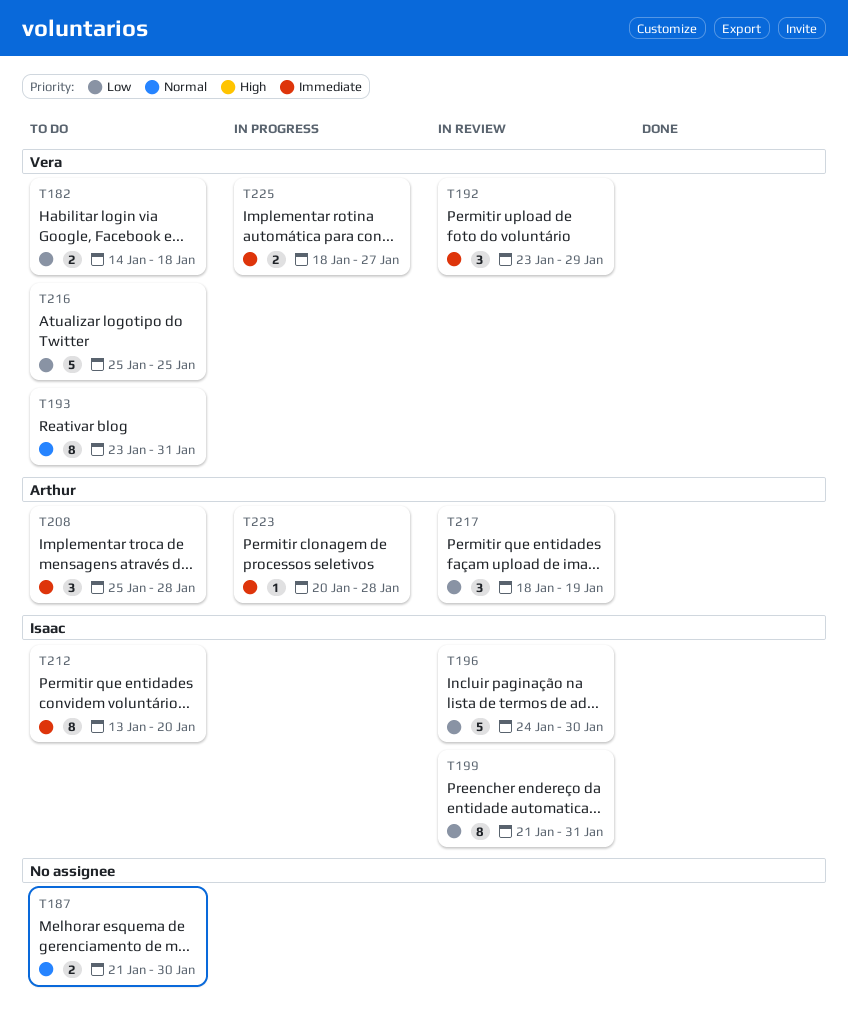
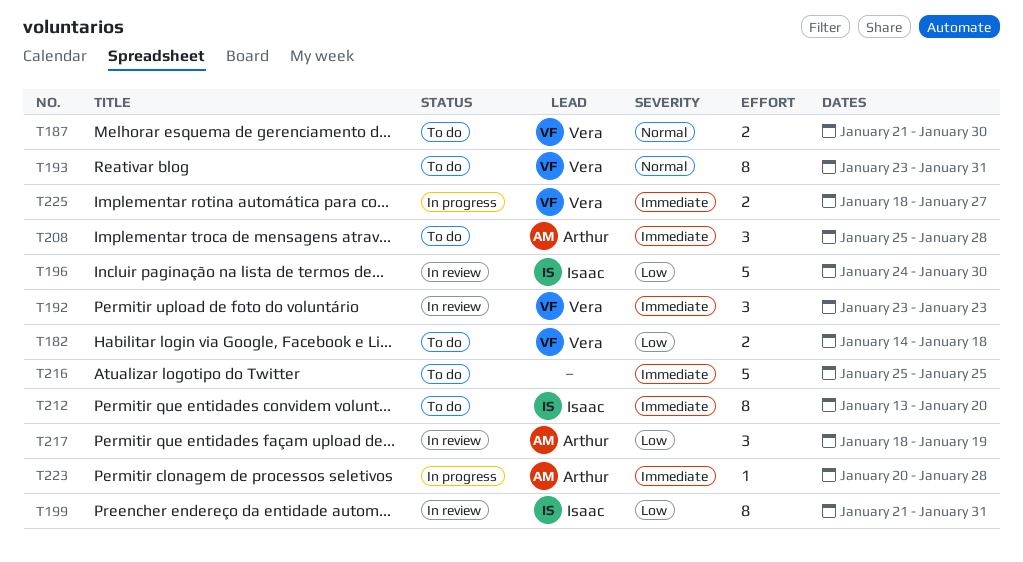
T187, owner: none -> Vera
T192, due: Jan 29 -> Jan 23
T216, owner: Vera -> none
T216, priority: Low -> Immediate

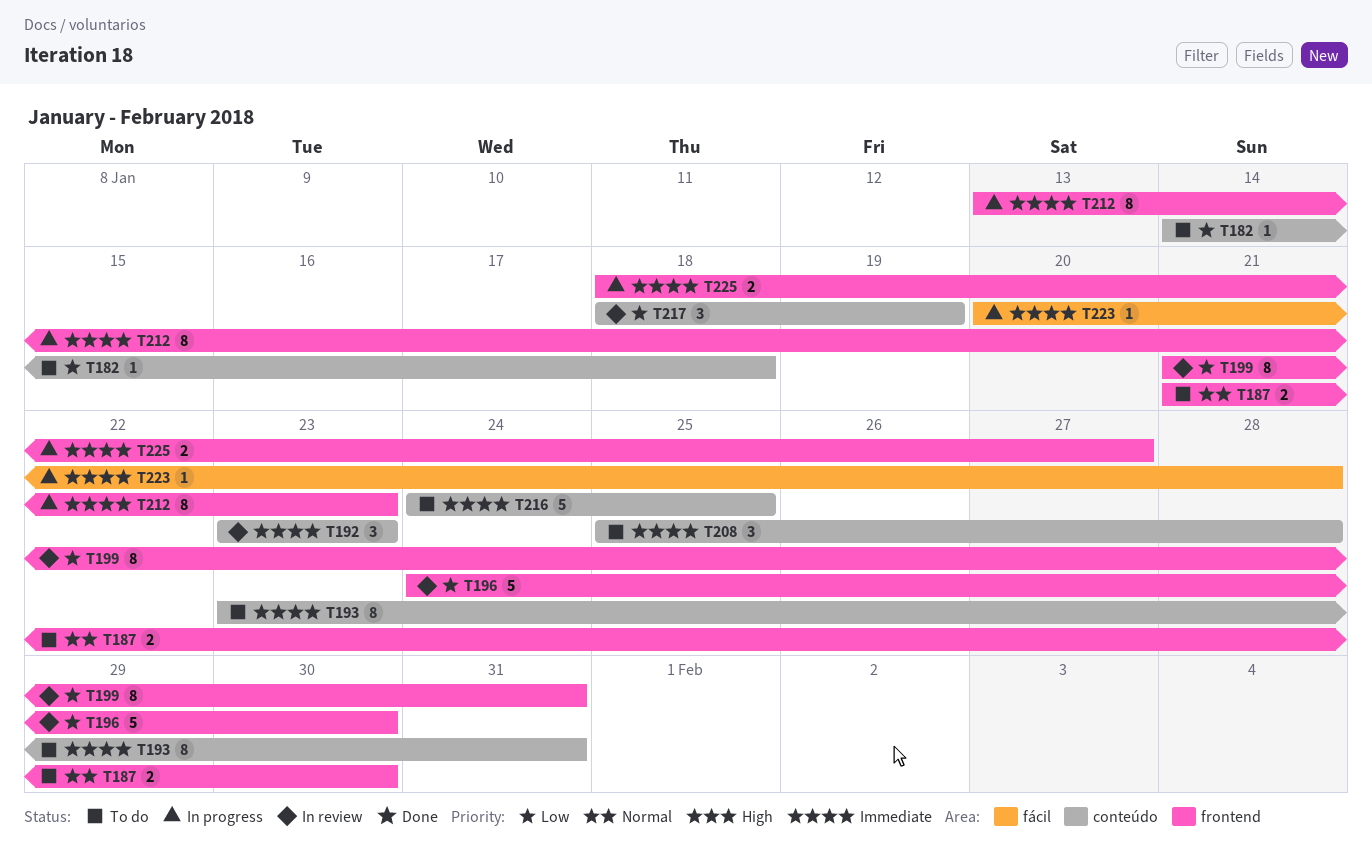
T182, estimate: 2 -> 1
T193, priority: Normal -> Immediate
T212, status: To do -> In progress
T212, due: Jan 20 -> Jan 23
T216, start: Jan 25 -> Jan 24

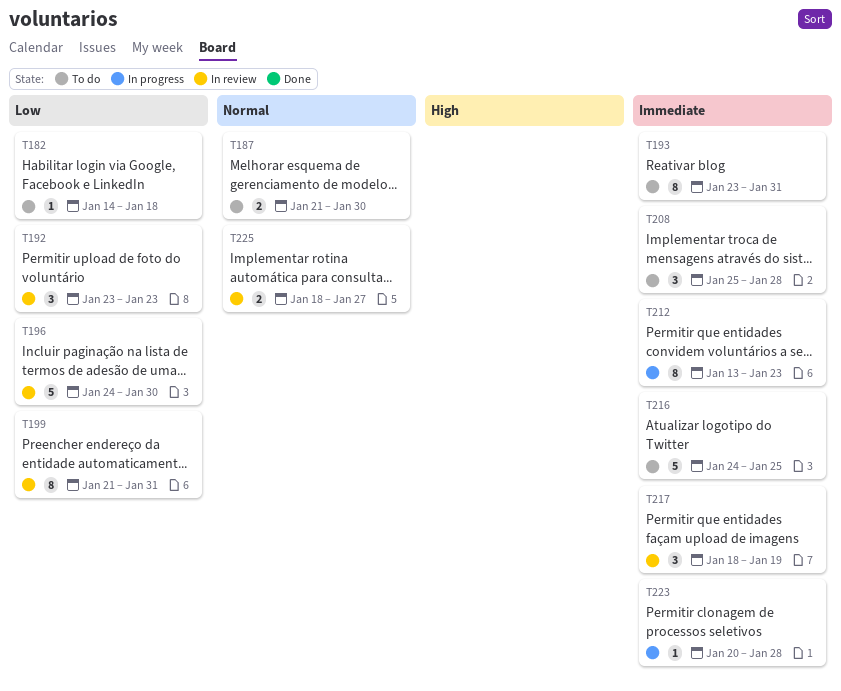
T192, priority: Immediate -> Low
T217, priority: Low -> Immediate
T225, status: In progress -> In review
T225, priority: Immediate -> Normal

